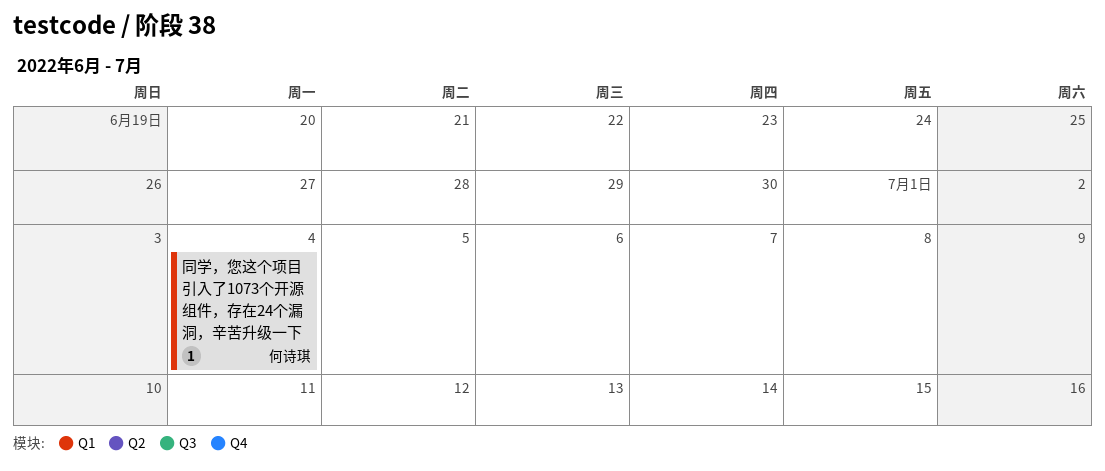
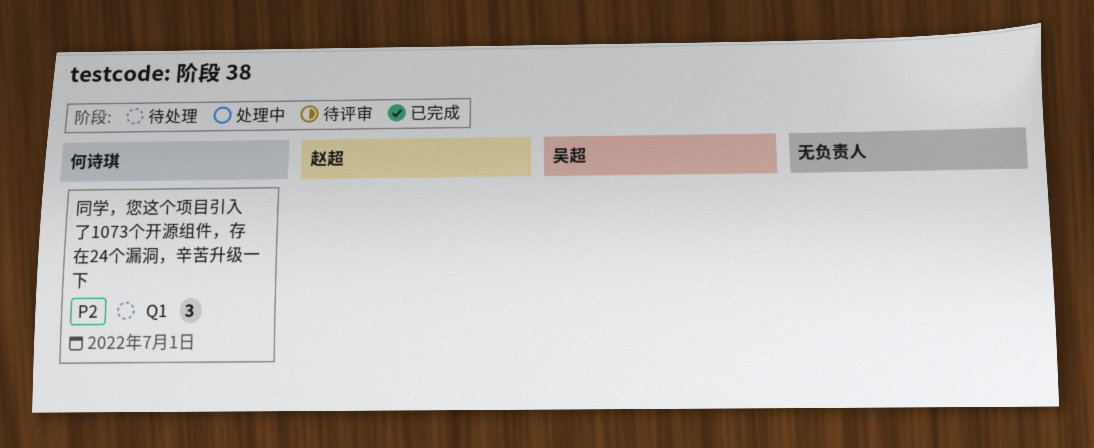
同学，您这个项目引入了1073个开源组件，存在24个漏洞，辛苦升级一下, estimate: 1 -> 3
同学，您这个项目引入了1073个开源组件，存在24个漏洞，辛苦升级一下, due: Jul 4 -> Jul 1

